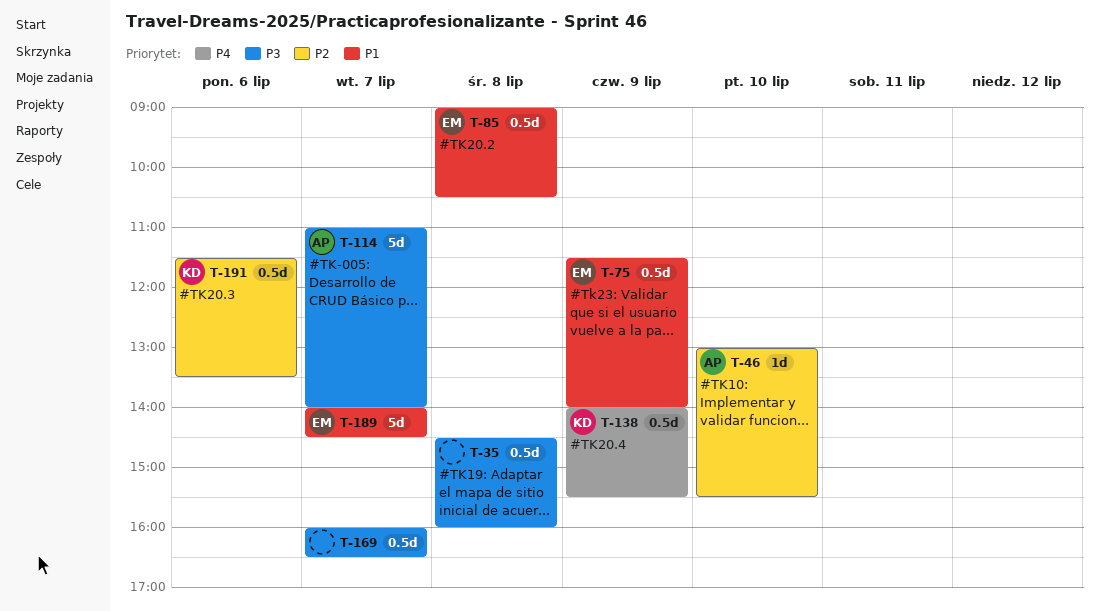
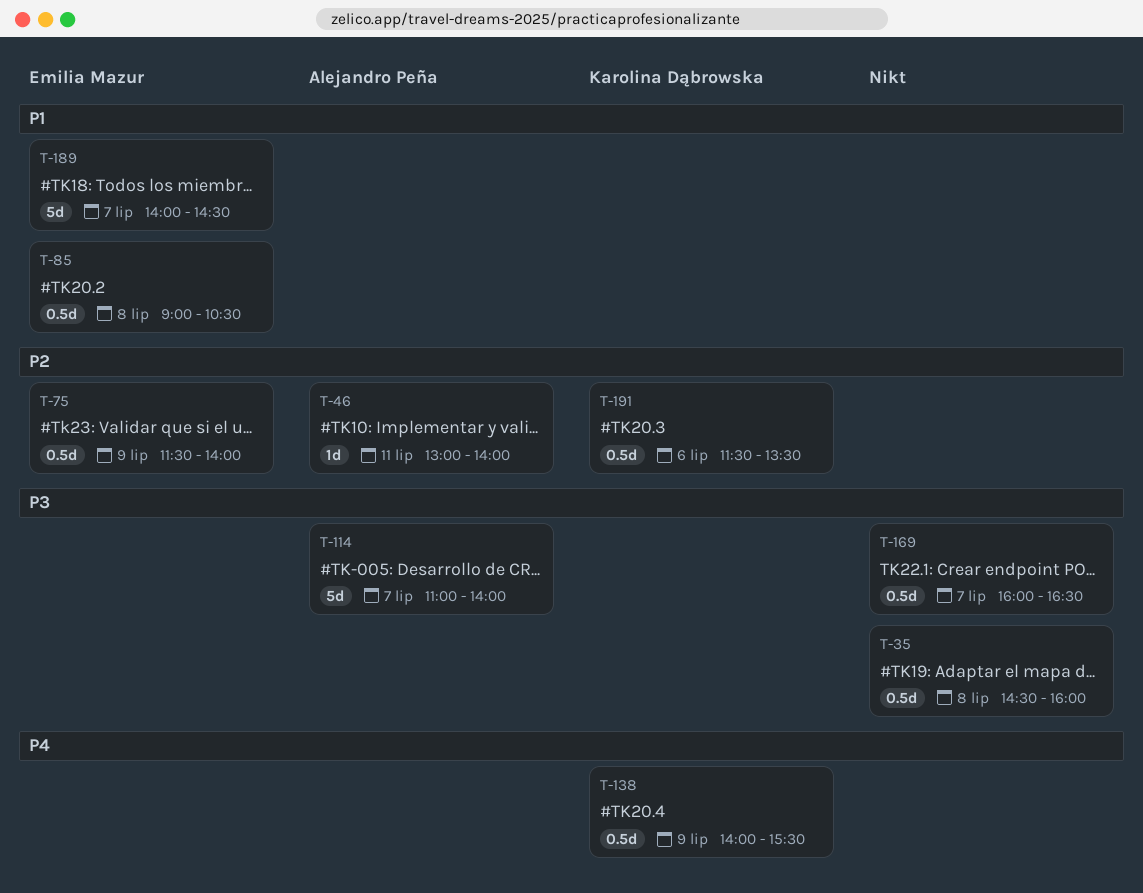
T-46, day: Jul 10 -> Jul 11
T-46, ends: 15:30 -> 14:00
T-75, priority: P1 -> P2

